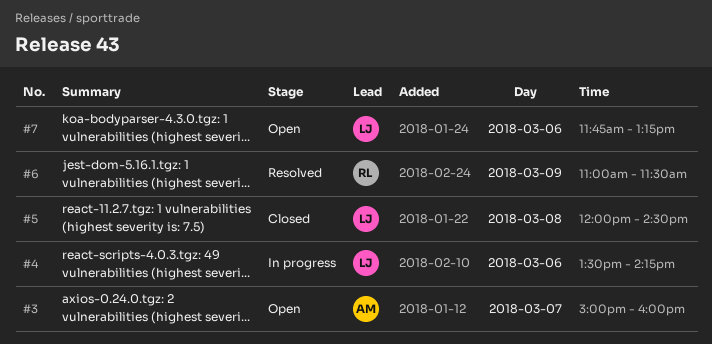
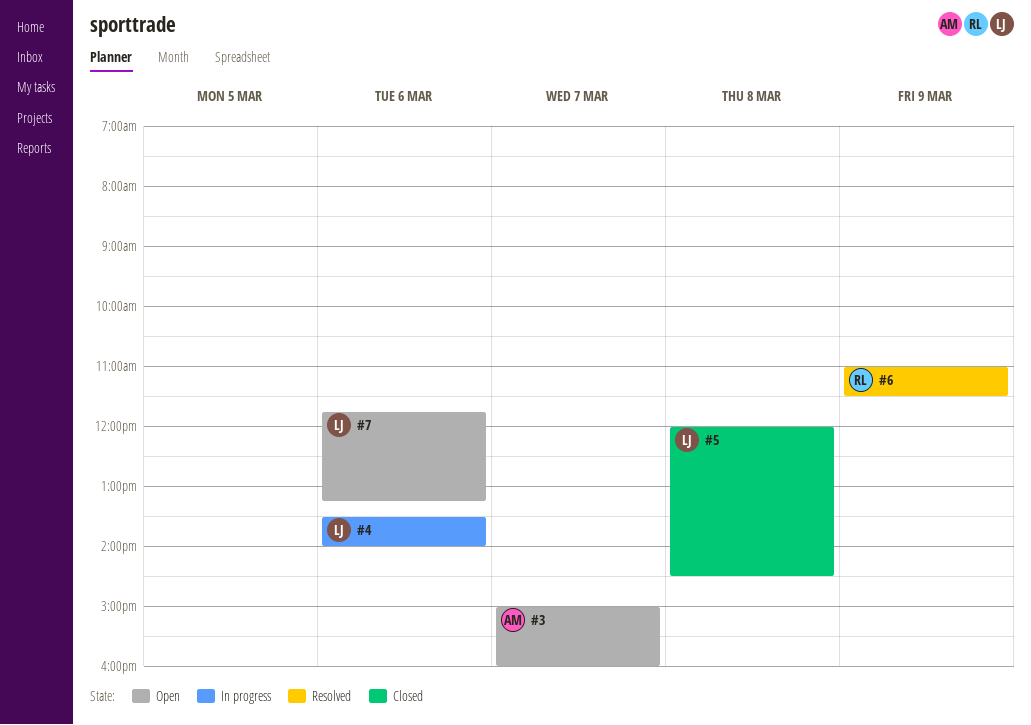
#4, ends: 14:15 -> 14:00

